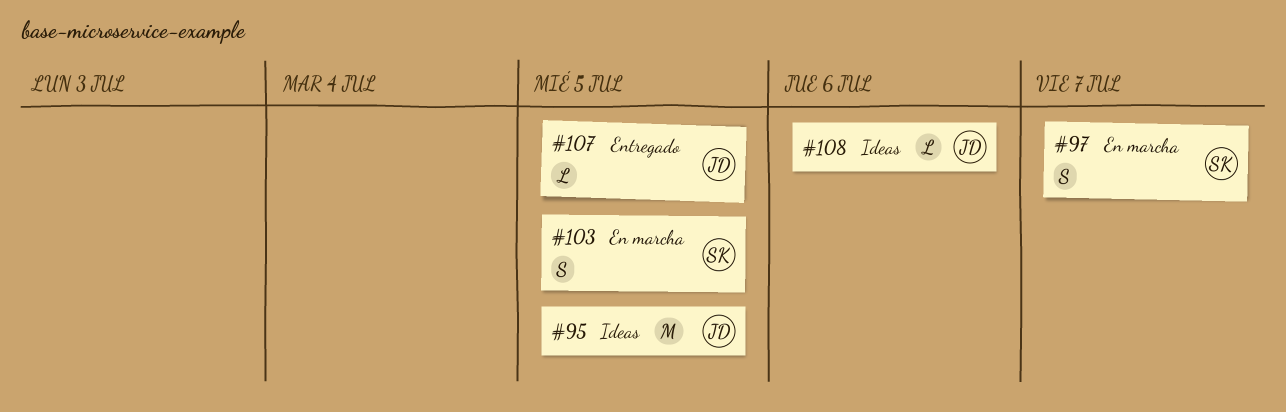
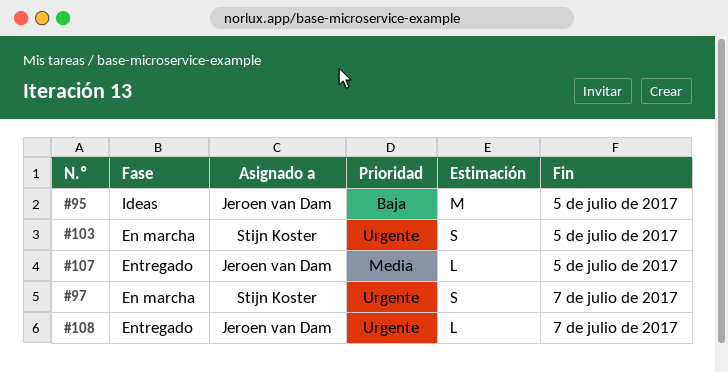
#108, status: Ideas -> Entregado
#108, due: Jul 6 -> Jul 7

